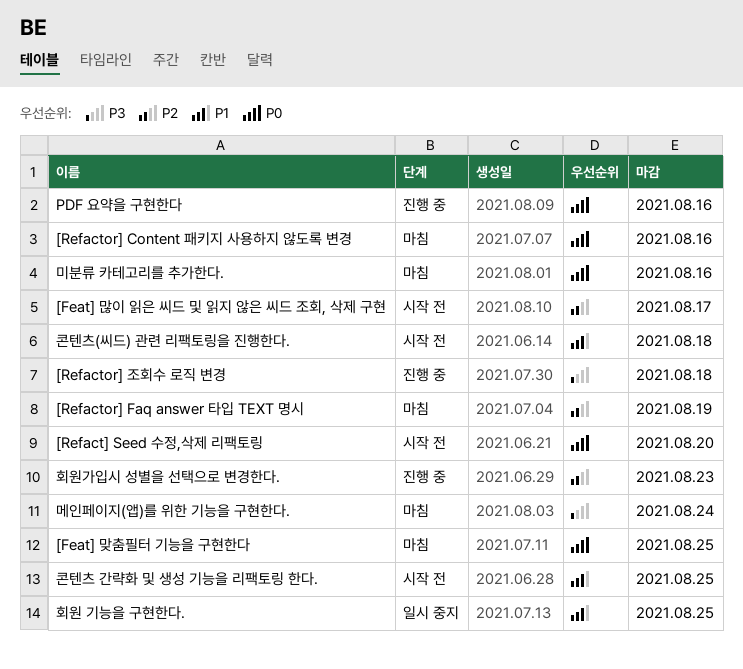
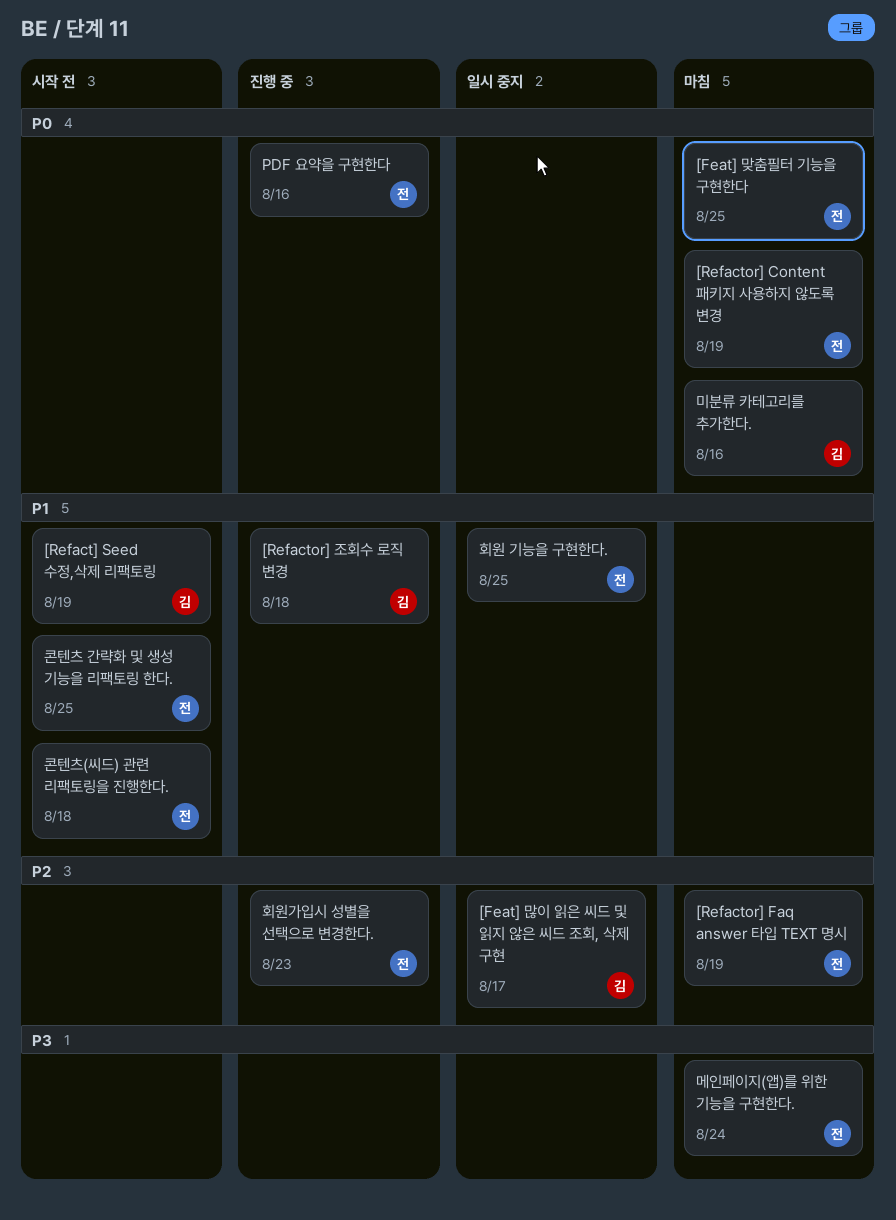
[Feat] 많이 읽은 씨드 및 읽지 않은 씨드 조회, 삭제 구현, status: 시작 전 -> 일시 중지
[Refact] Seed 수정,삭제 리팩토링, priority: P0 -> P1
[Refact] Seed 수정,삭제 리팩토링, due: Aug 20 -> Aug 19
[Refactor] Content 패키지 사용하지 않도록 변경, due: Aug 16 -> Aug 19
[Refactor] 조회수 로직 변경, priority: P3 -> P1

